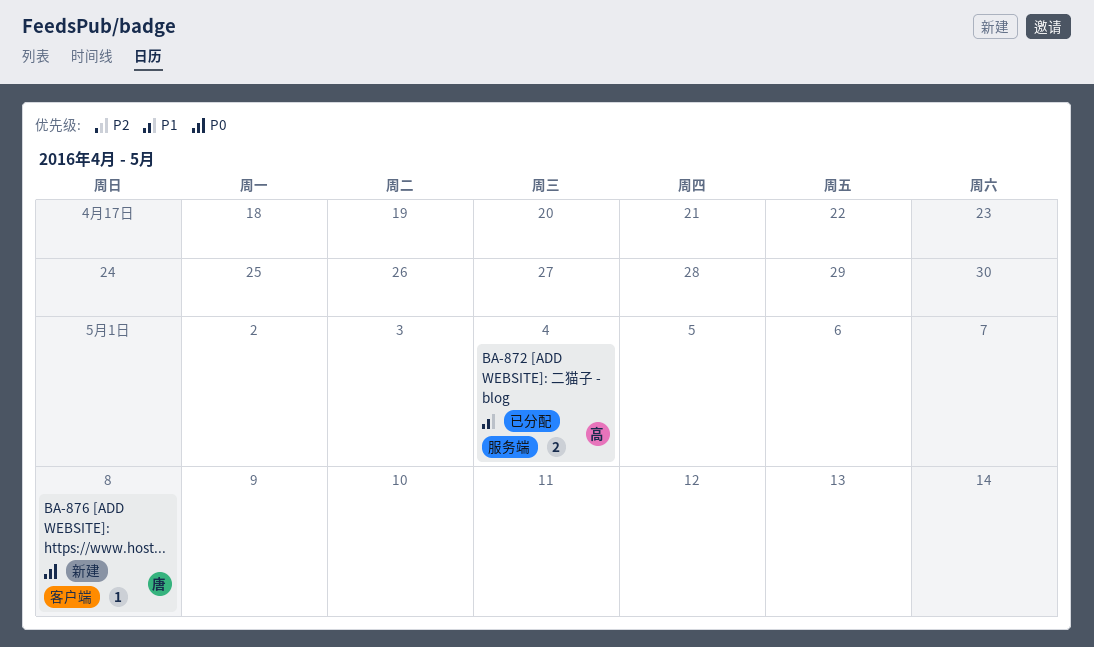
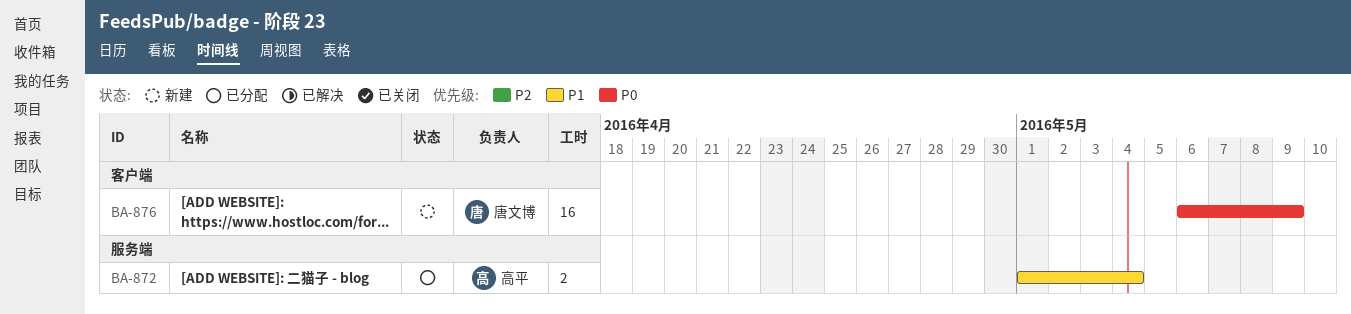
BA-876, estimate: 1 -> 16
BA-876, due: May 8 -> May 9

